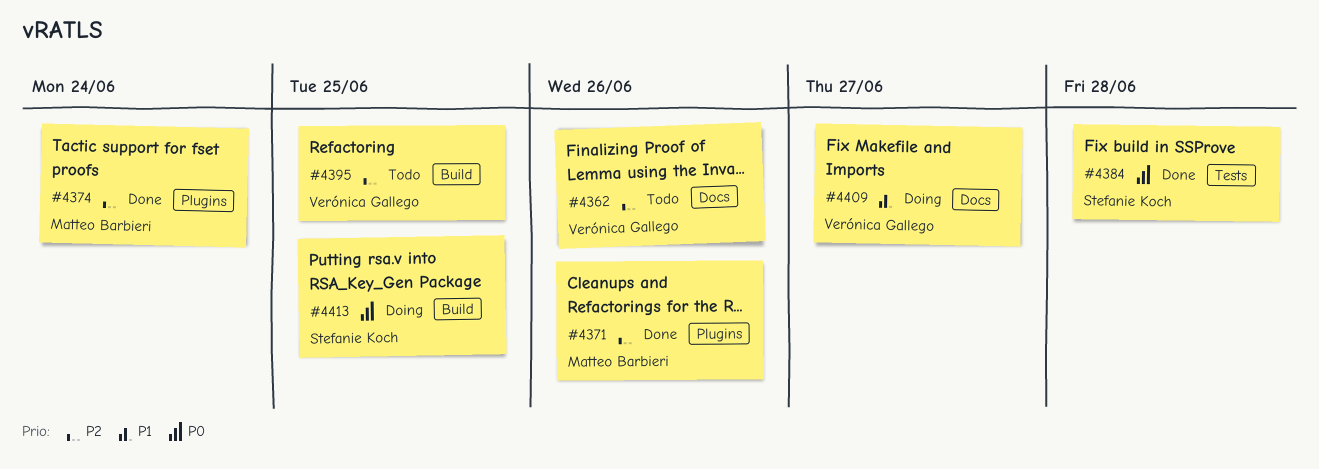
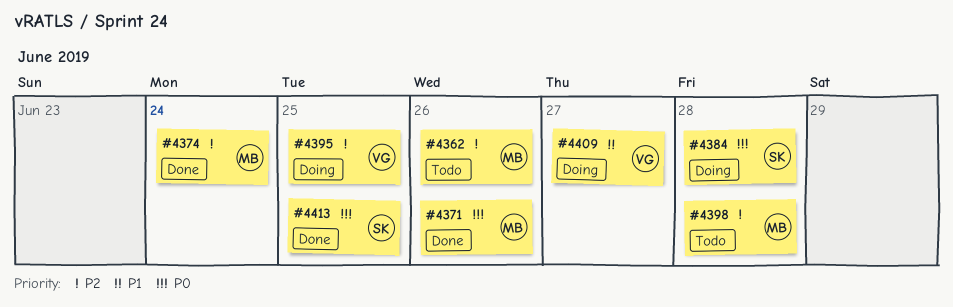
#4362, owner: Verónica Gallego -> Matteo Barbieri
#4371, priority: P2 -> P0
#4384, status: Done -> Doing
#4395, status: Todo -> Doing
#4398: none -> present
#4413, status: Doing -> Done

